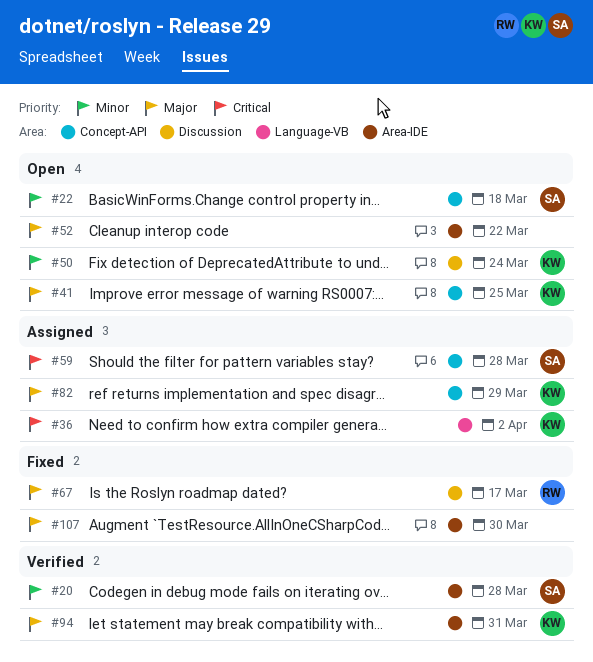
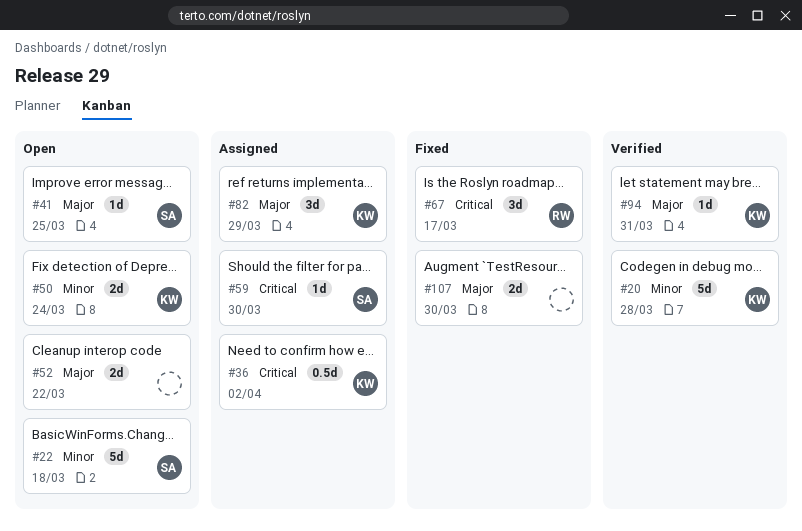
#20, owner: SA -> KW
#41, owner: KW -> SA
#59, due: Mar 28 -> Mar 30
#67, priority: Major -> Critical

